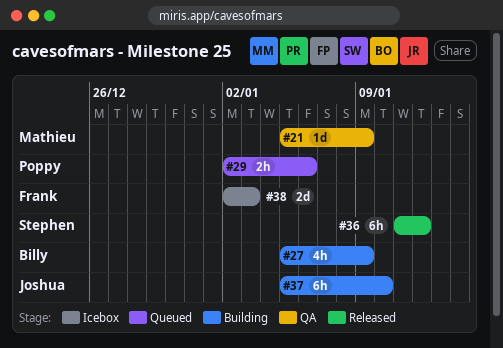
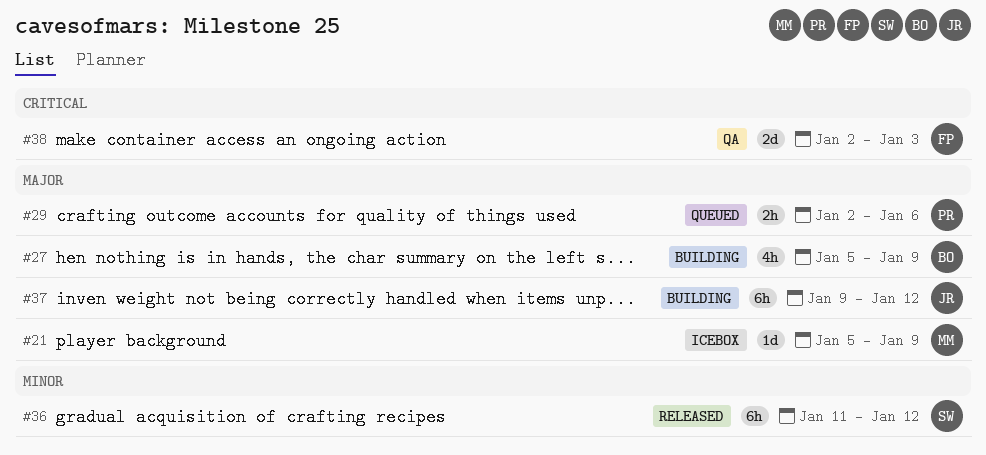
#21, status: QA -> Icebox
#37, start: Jan 5 -> Jan 9
#37, due: Jan 10 -> Jan 12
#38, status: Icebox -> QA

